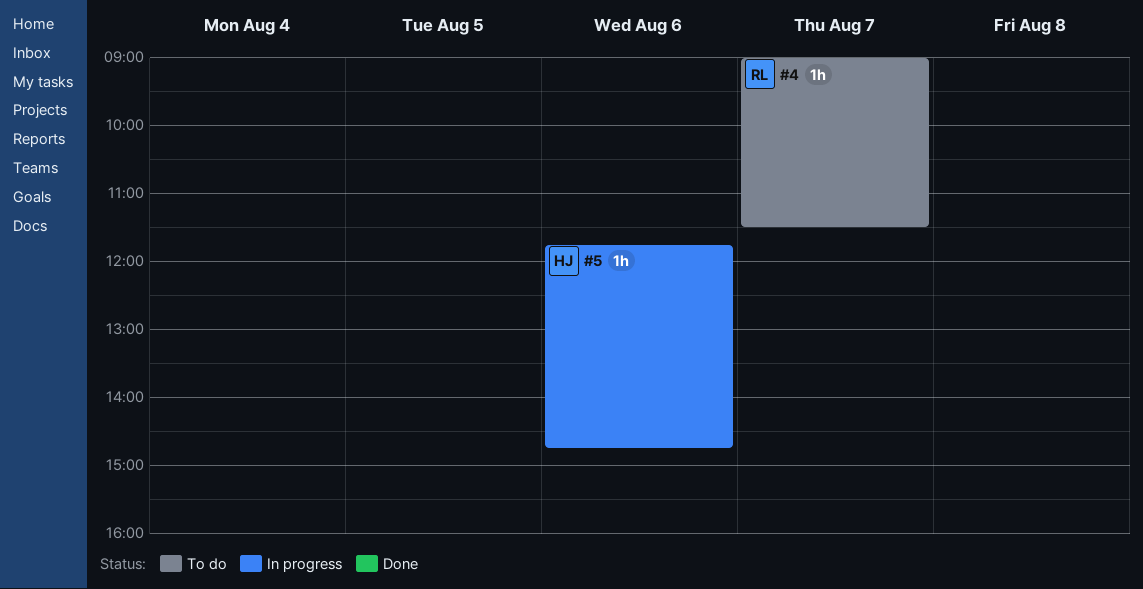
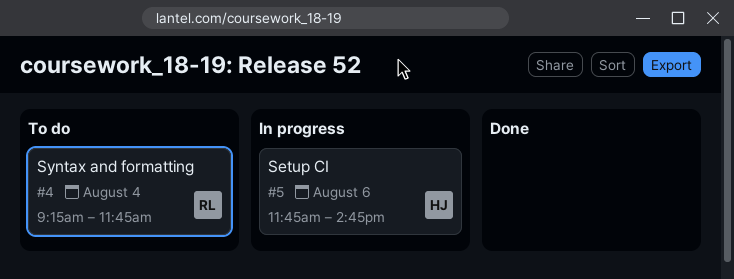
#4, day: Aug 7 -> Aug 4
#4, begins: 09:00 -> 09:15
#4, ends: 11:30 -> 11:45

